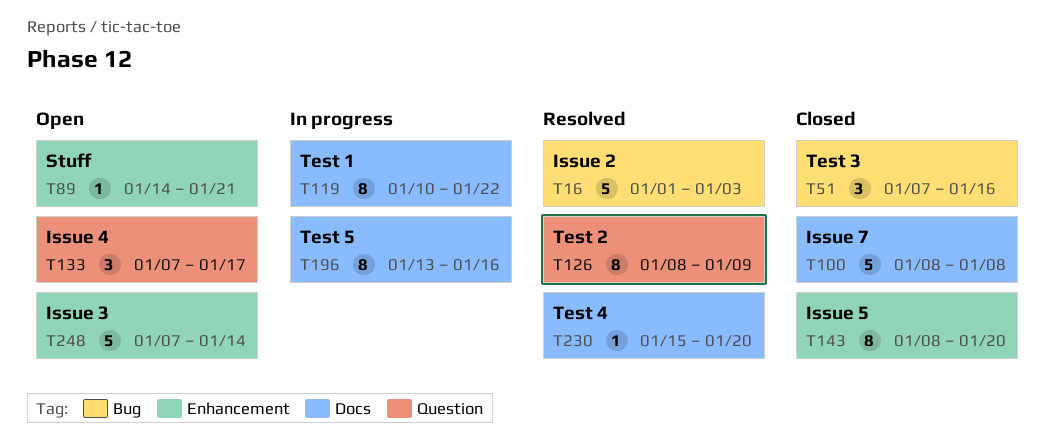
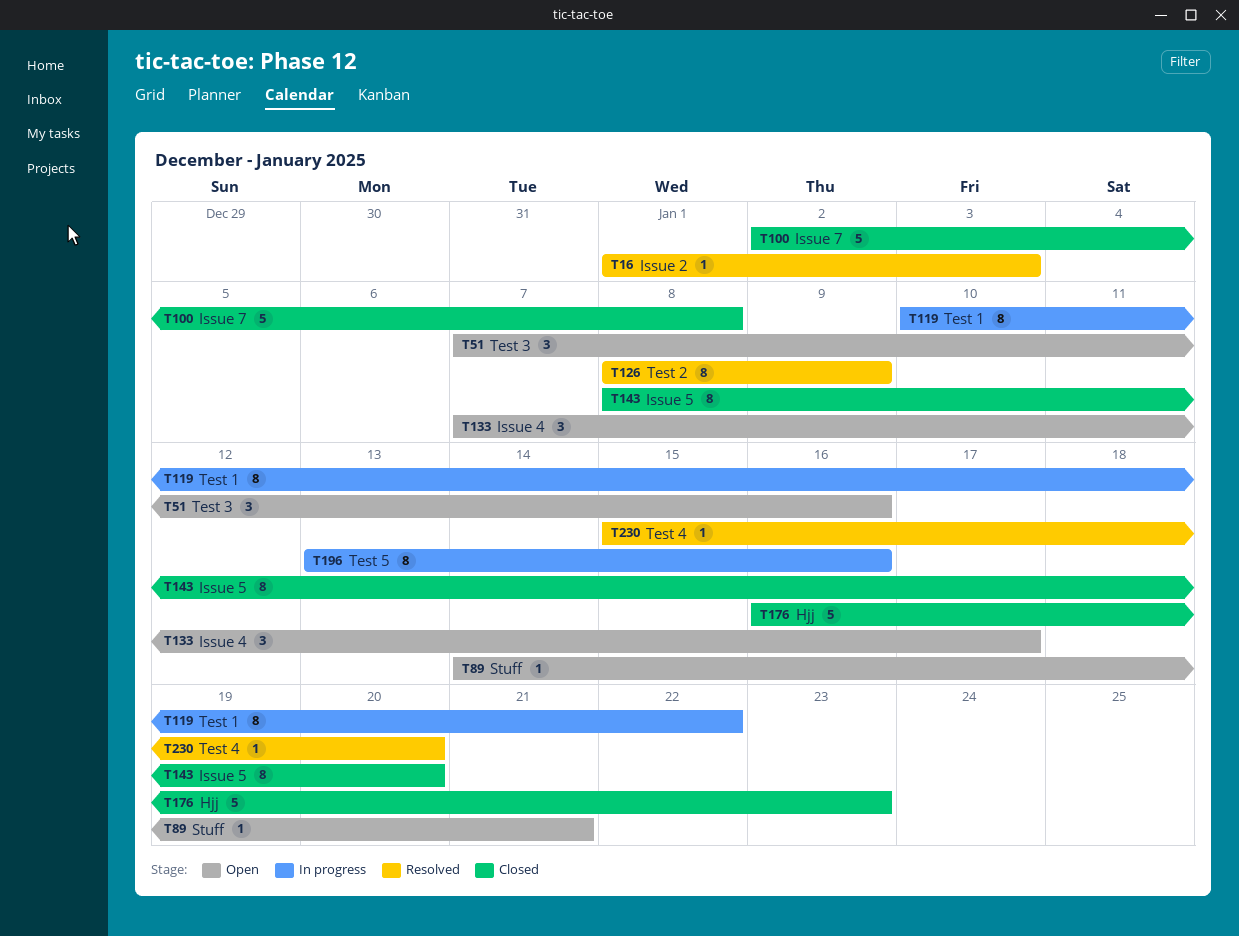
T16, estimate: 5 -> 1
T51, status: Closed -> Open
T100, start: Jan 8 -> Jan 2
T176: none -> present
T248: present -> none

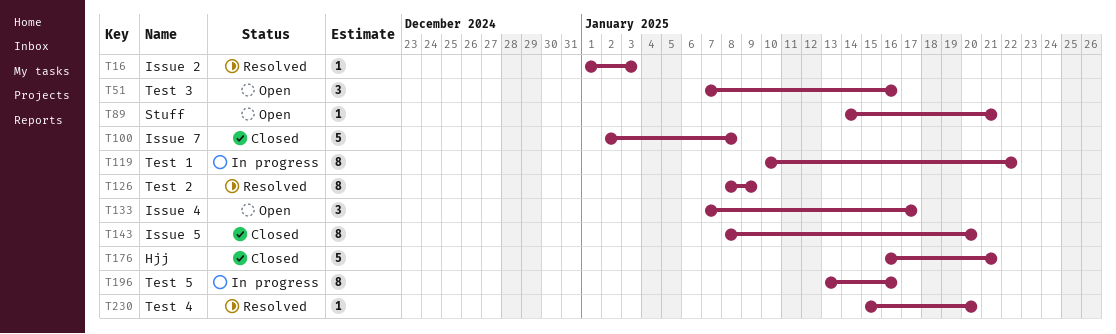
T176, due: Jan 23 -> Jan 21

